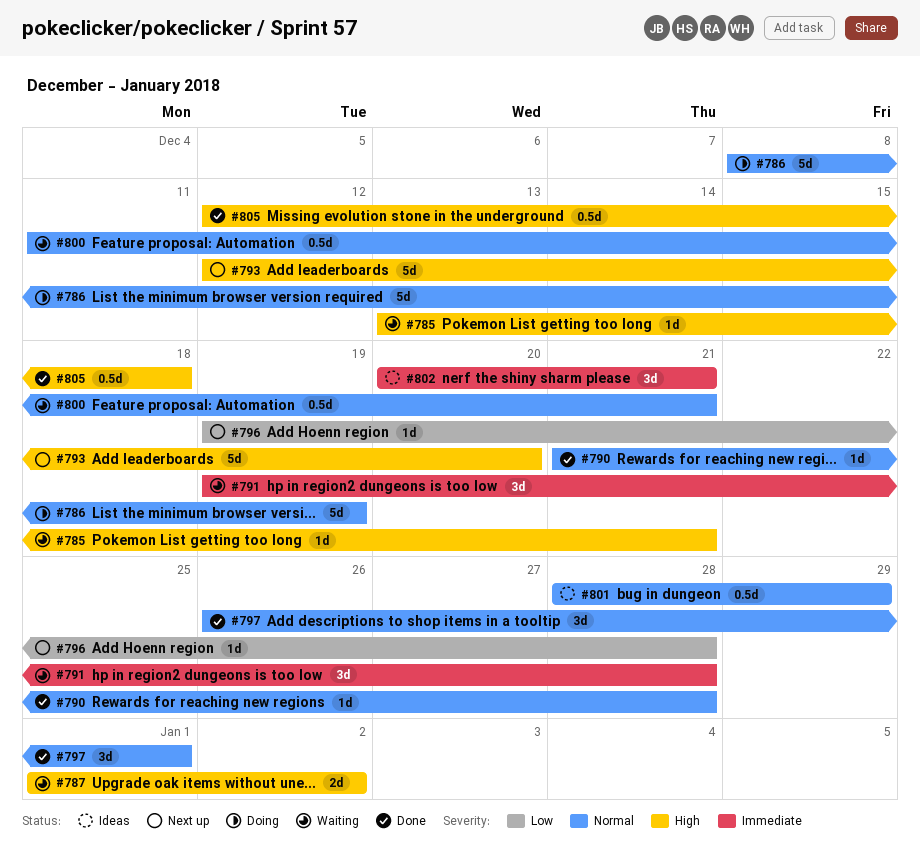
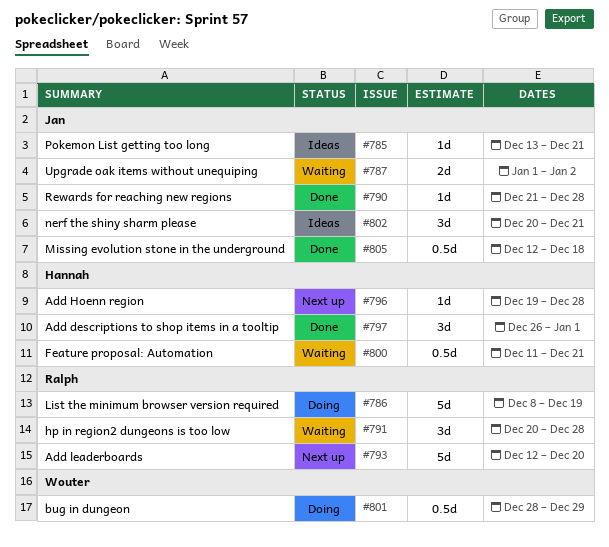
#785, status: Waiting -> Ideas
#791, start: Dec 19 -> Dec 20
#801, status: Ideas -> Doing

